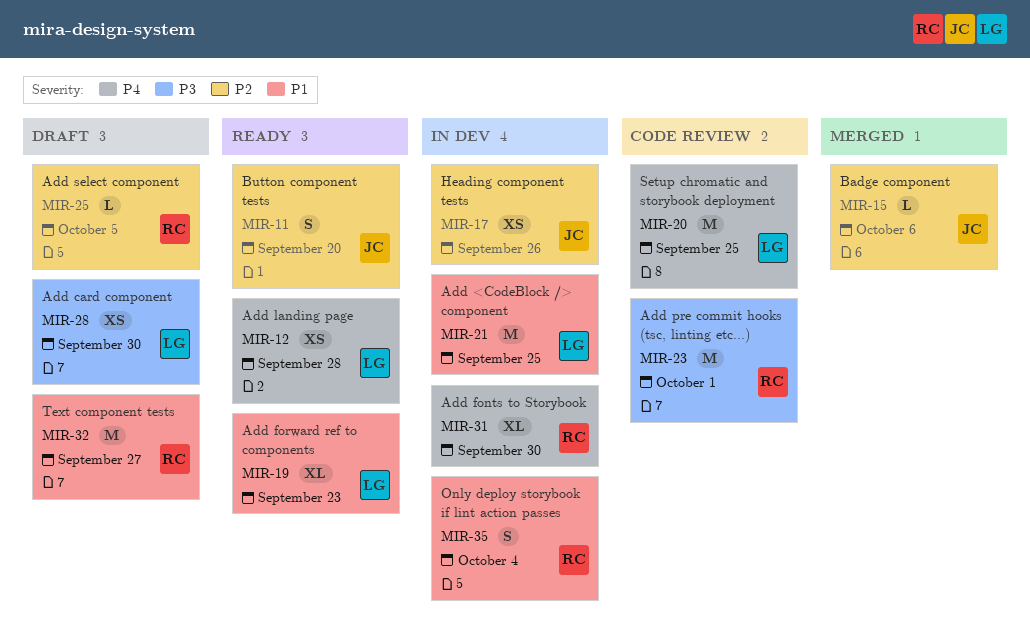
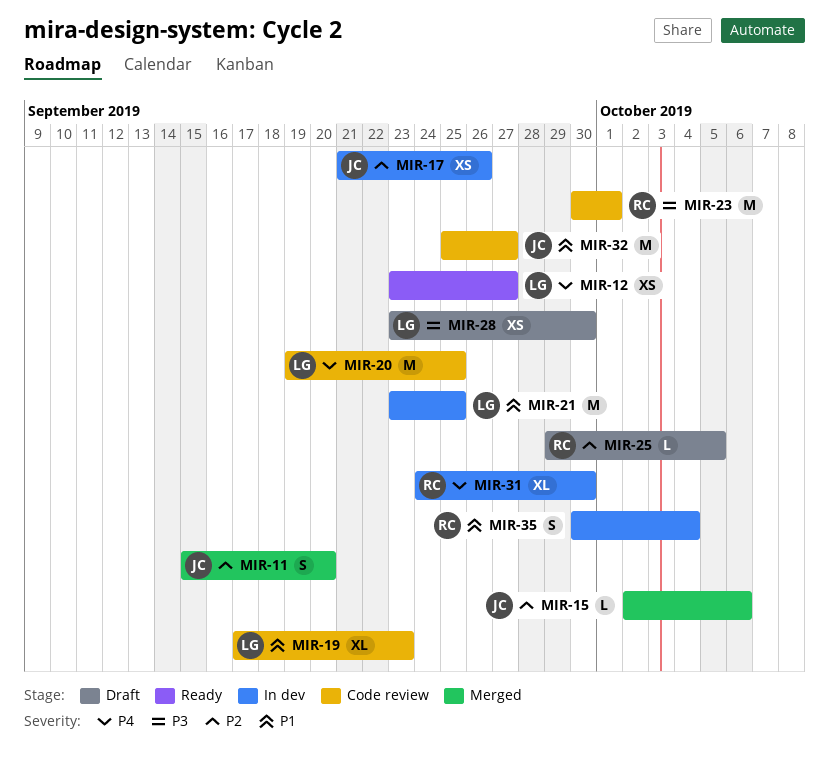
MIR-11, status: Ready -> Merged
MIR-12, due: Sep 28 -> Sep 27
MIR-19, status: Ready -> Code review
MIR-32, status: Draft -> Code review
MIR-32, owner: RC -> JC

